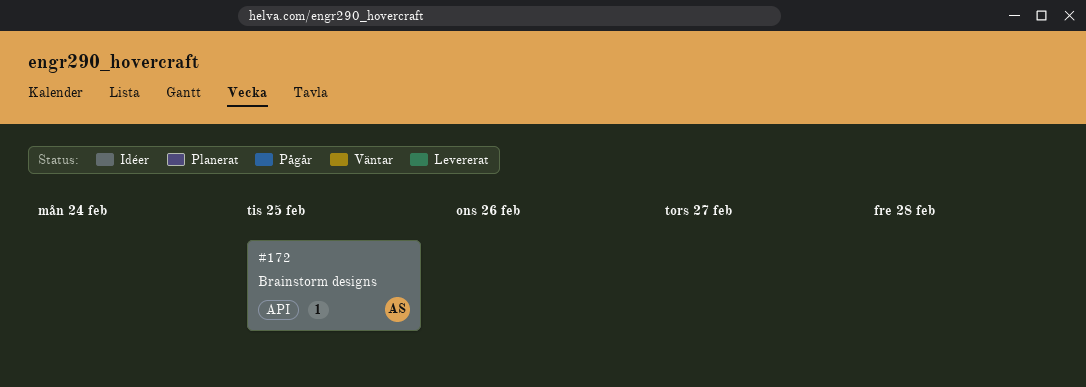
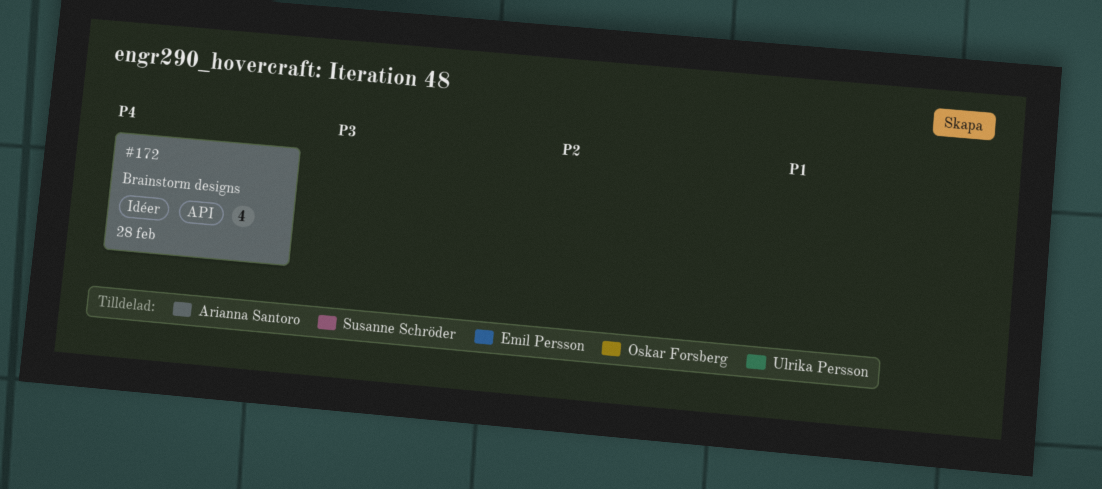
#172, estimate: 1 -> 4
#172, due: Feb 25 -> Feb 28

